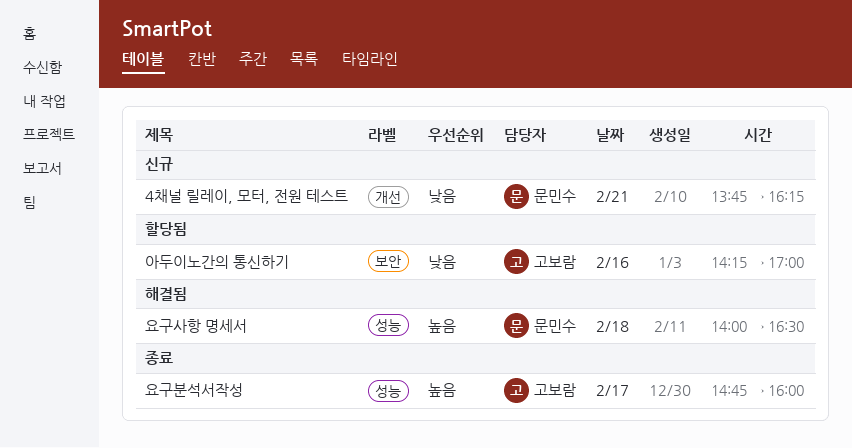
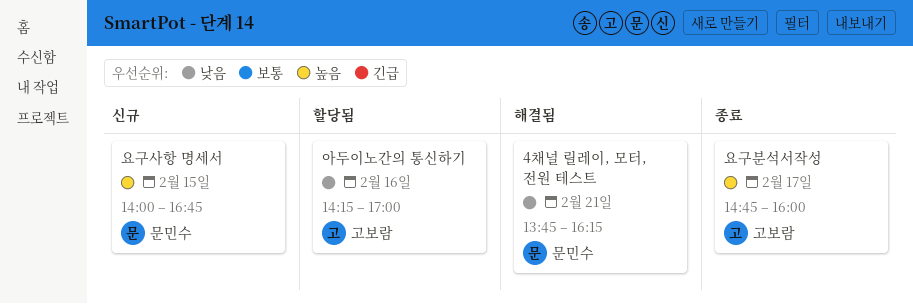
4채널 릴레이, 모터, 전원 테스트, status: 신규 -> 해결됨
요구사항 명세서, status: 해결됨 -> 신규
요구사항 명세서, day: Feb 18 -> Feb 15
요구사항 명세서, ends: 16:30 -> 16:45

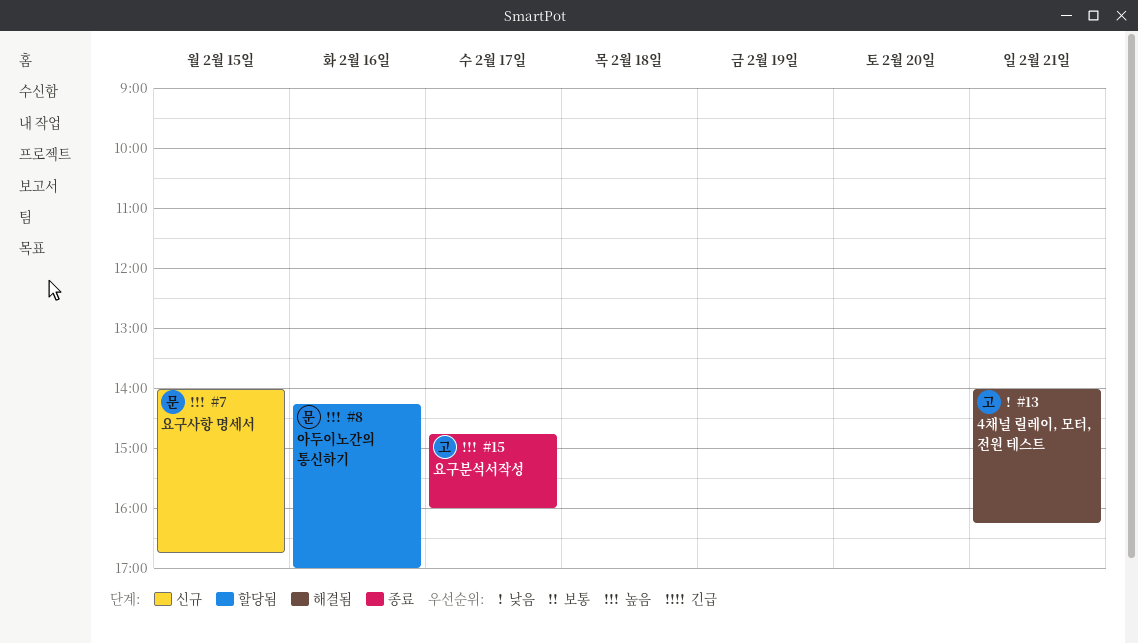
4채널 릴레이, 모터, 전원 테스트, owner: 문민수 -> 고보람
4채널 릴레이, 모터, 전원 테스트, begins: 13:45 -> 14:00
아두이노간의 통신하기, owner: 고보람 -> 문민수
아두이노간의 통신하기, priority: 낮음 -> 높음

